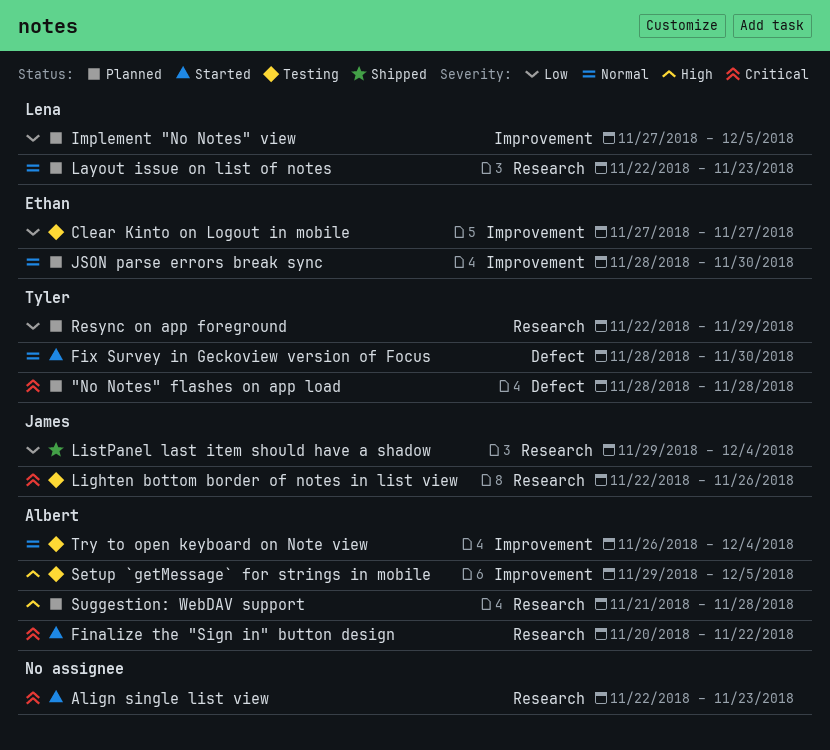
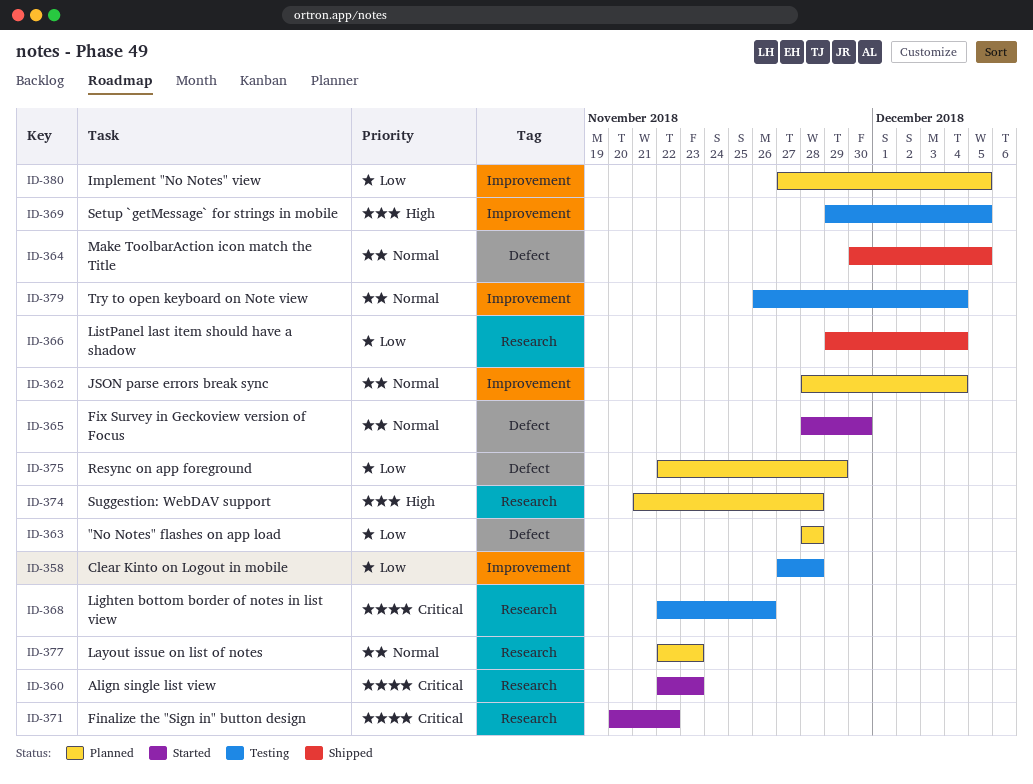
"No Notes" flashes on app load, priority: Critical -> Low
Clear Kinto on Logout in mobile, due: Nov 27 -> Nov 28
JSON parse errors break sync, due: Nov 30 -> Dec 4
Make ToolbarAction icon match the Title: none -> present
Resync on app foreground, label: Research -> Defect

